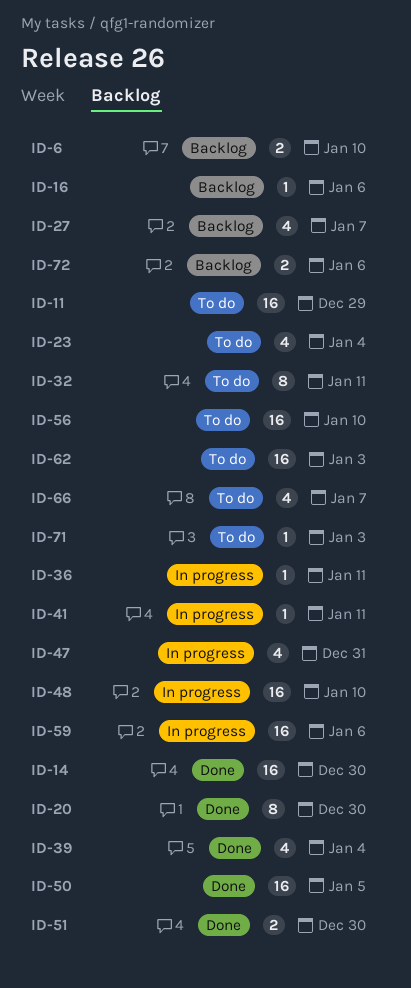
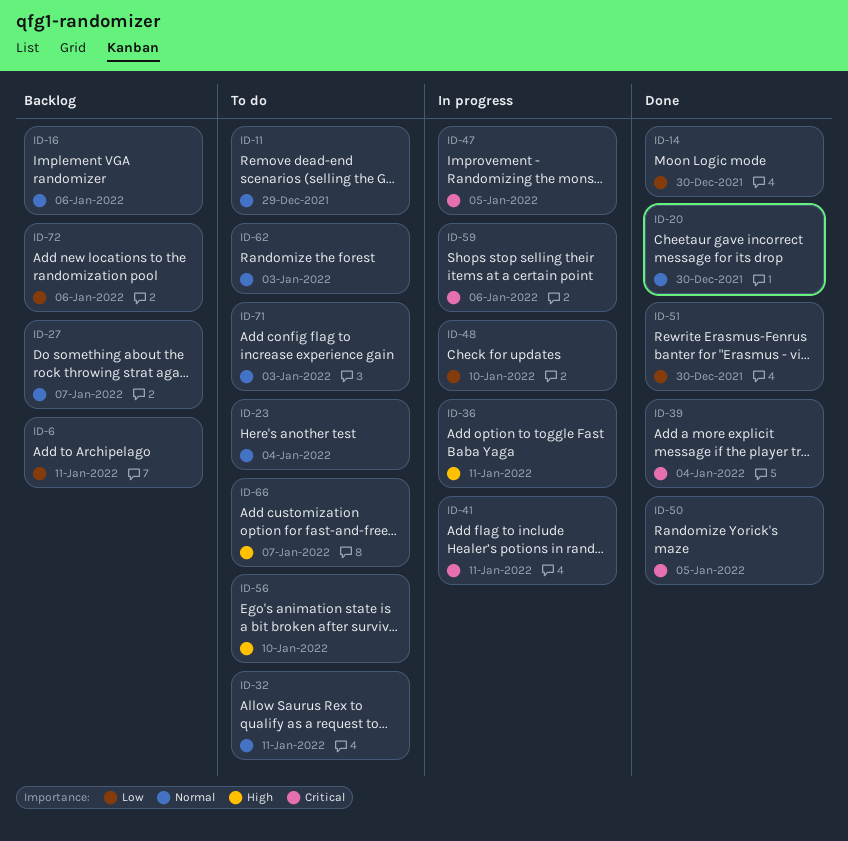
ID-6, due: Jan 10 -> Jan 11
ID-47, due: Dec 31 -> Jan 5

